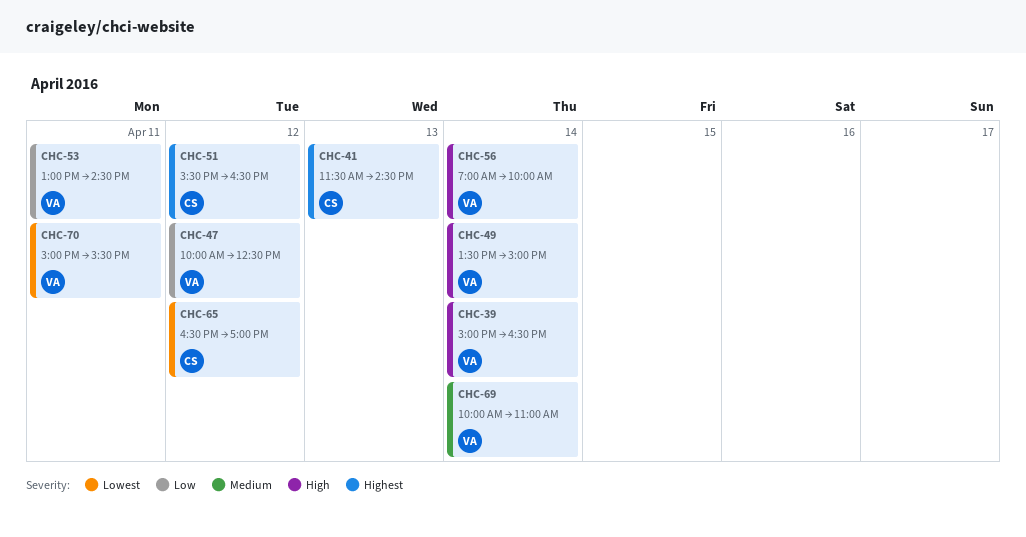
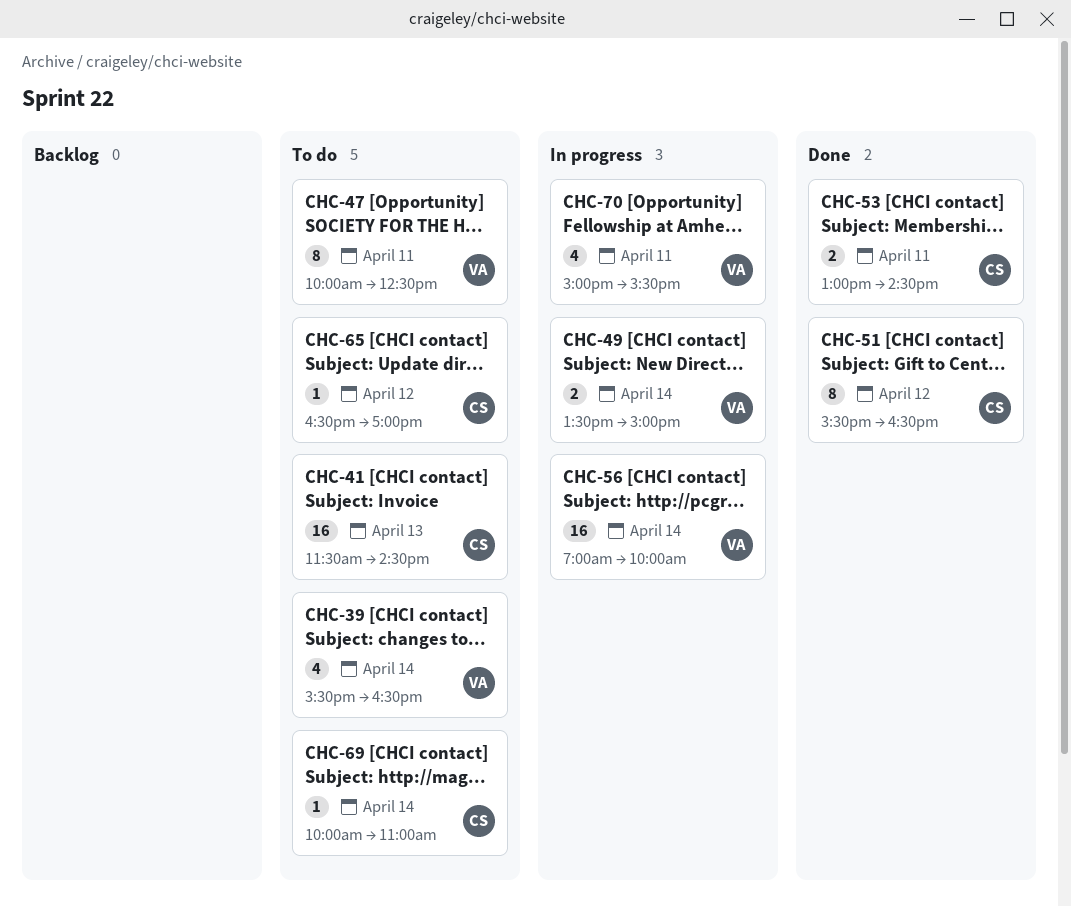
CHC-39, begins: 15:00 -> 15:30
CHC-47, day: Apr 12 -> Apr 11
CHC-53, owner: VA -> CS
CHC-69, owner: VA -> CS

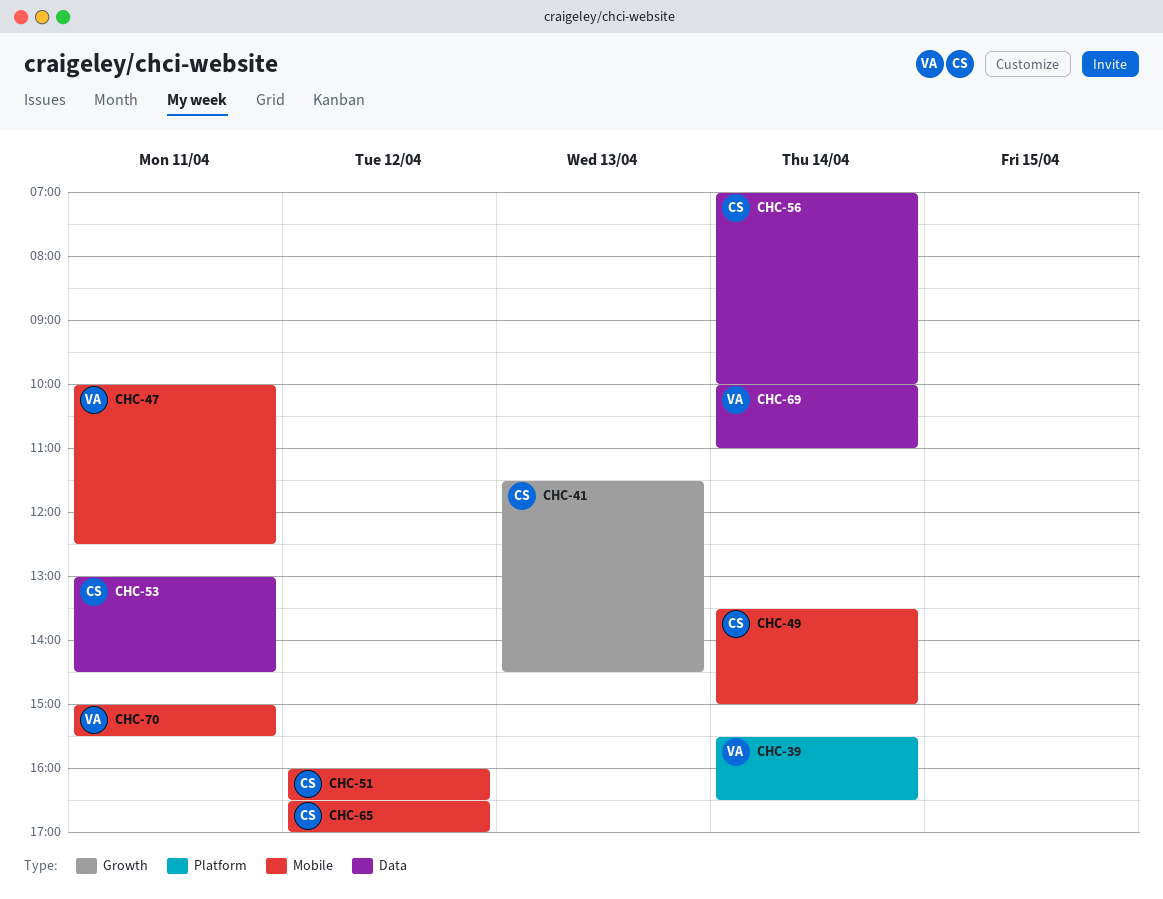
CHC-49, owner: VA -> CS
CHC-51, begins: 15:30 -> 16:00
CHC-56, owner: VA -> CS
CHC-69, owner: CS -> VA

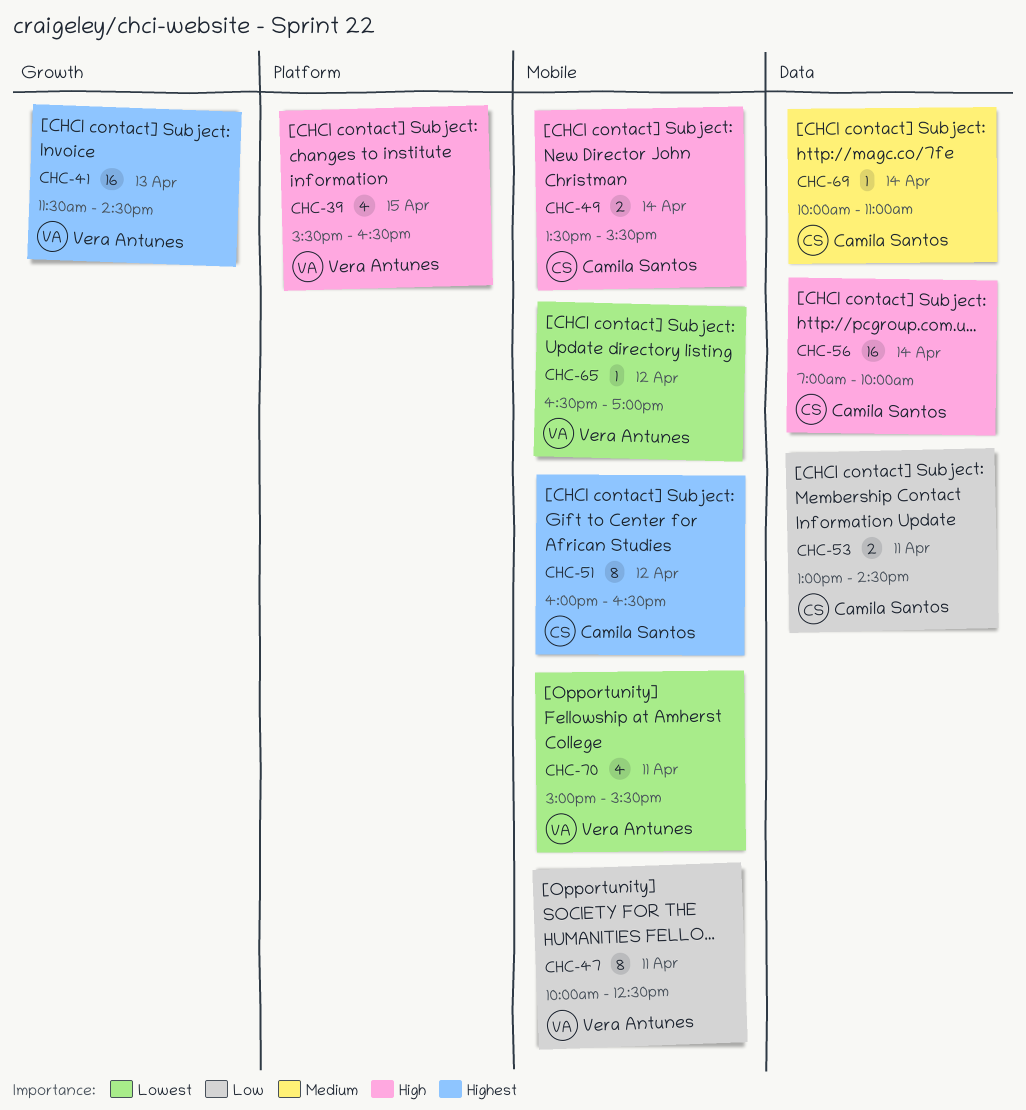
CHC-39, day: Apr 14 -> Apr 15
CHC-41, owner: Camila Santos -> Vera Antunes
CHC-49, ends: 15:00 -> 15:30
CHC-65, owner: Camila Santos -> Vera Antunes
CHC-69, owner: Vera Antunes -> Camila Santos

